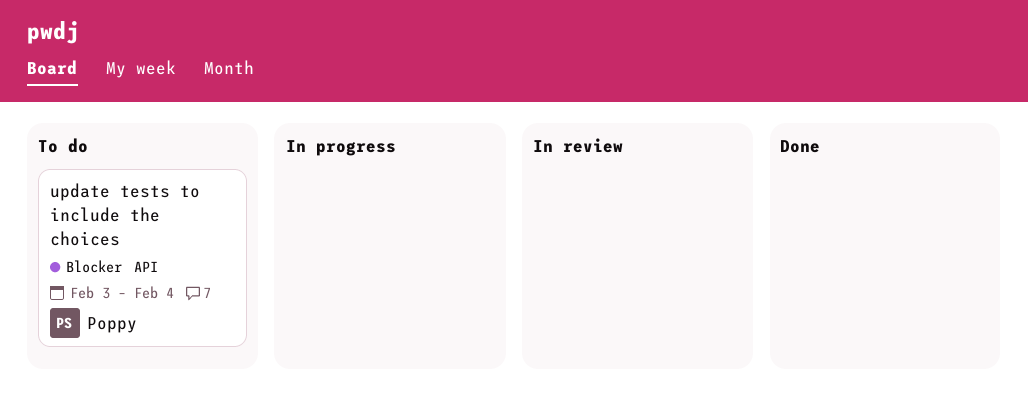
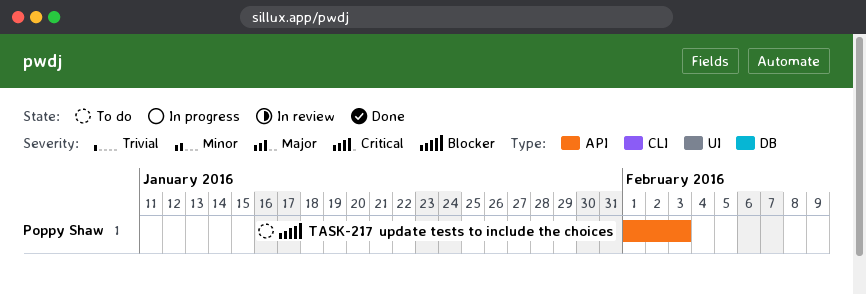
update tests to include the choices, start: Feb 3 -> Feb 1
update tests to include the choices, due: Feb 4 -> Feb 3

